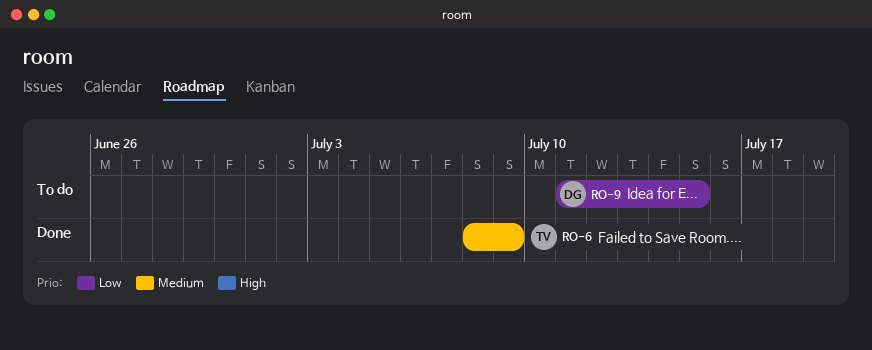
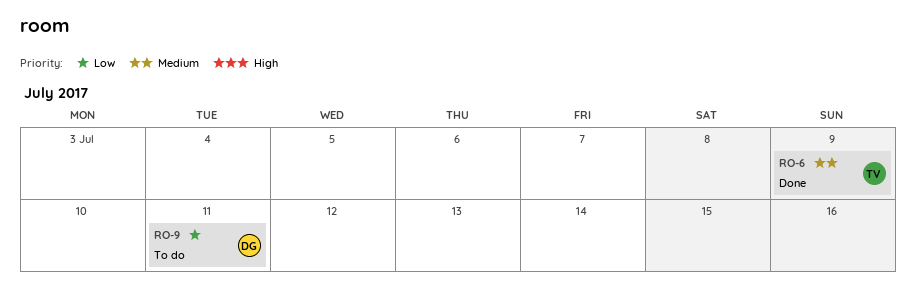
RO-9, due: Jul 15 -> Jul 11

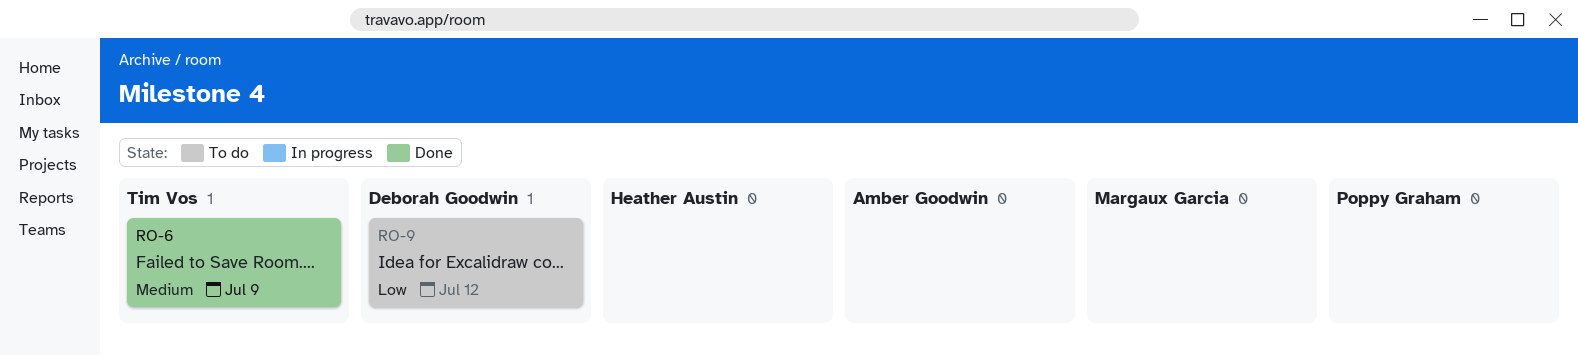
RO-9, due: Jul 11 -> Jul 12

